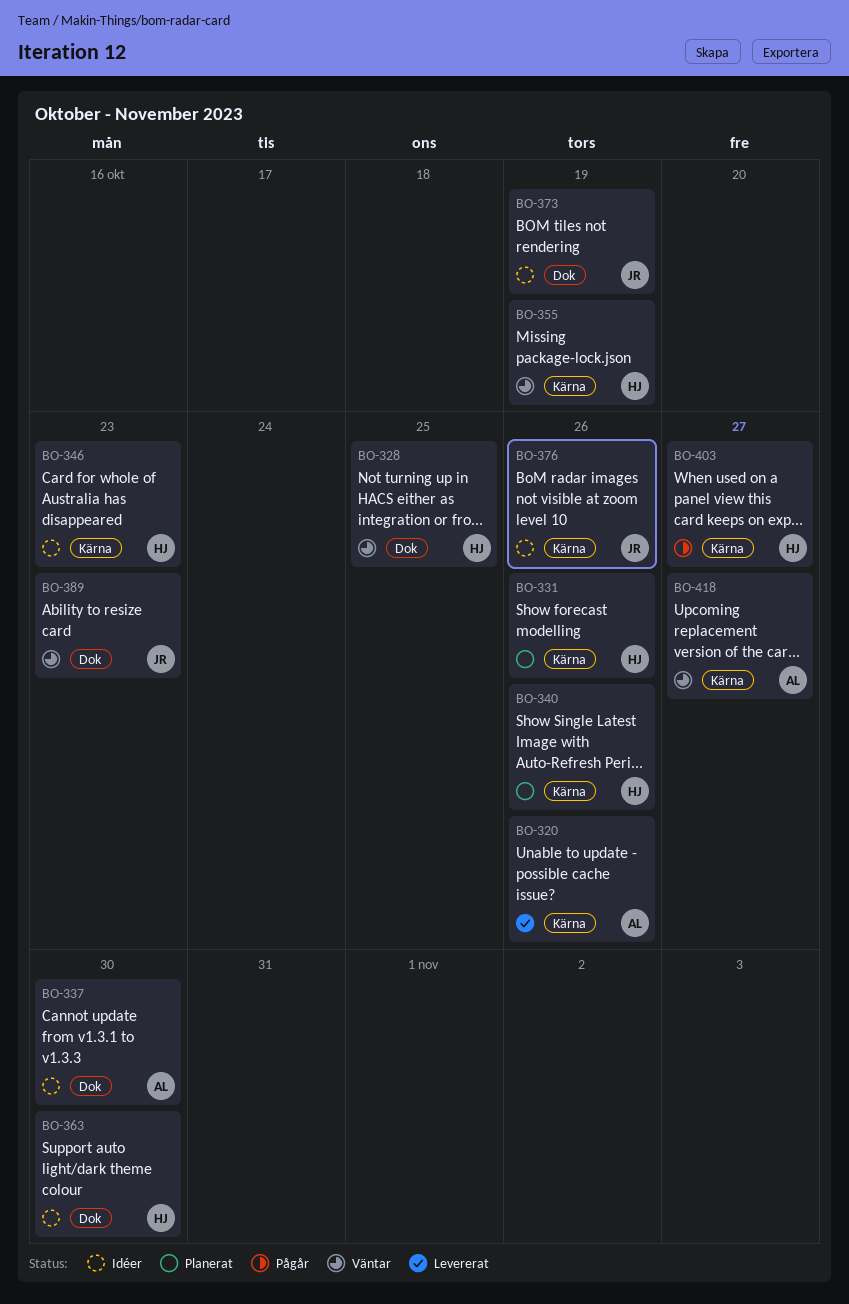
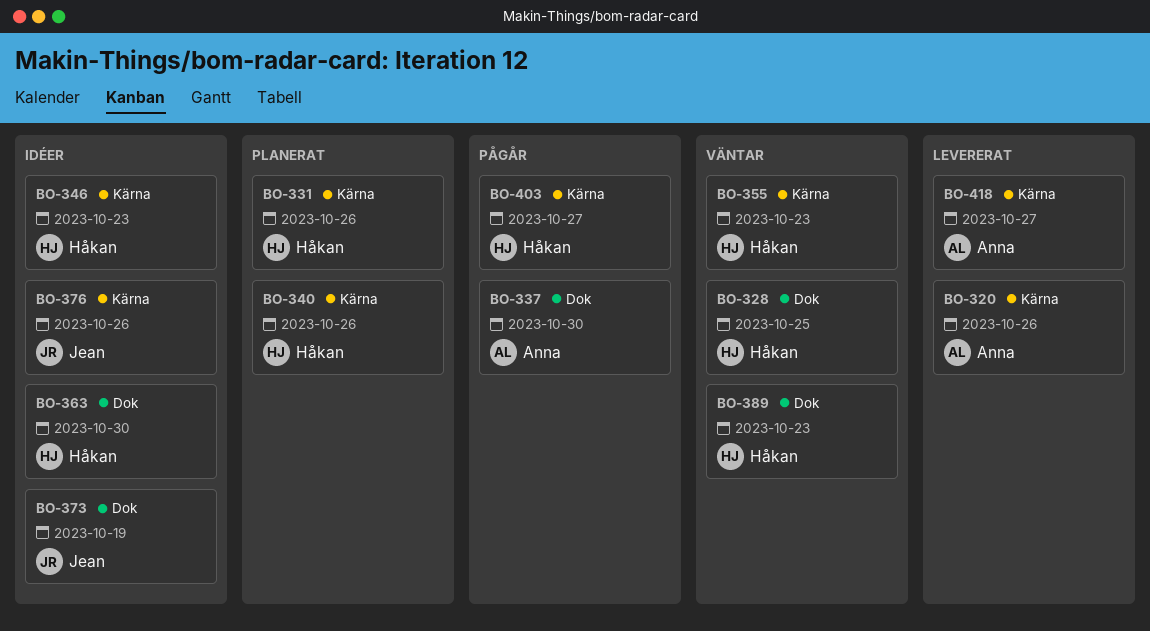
BO-337, status: Idéer -> Pågår
BO-355, due: Oct 19 -> Oct 23
BO-389, owner: Jean -> Håkan
BO-418, status: Väntar -> Levererat

